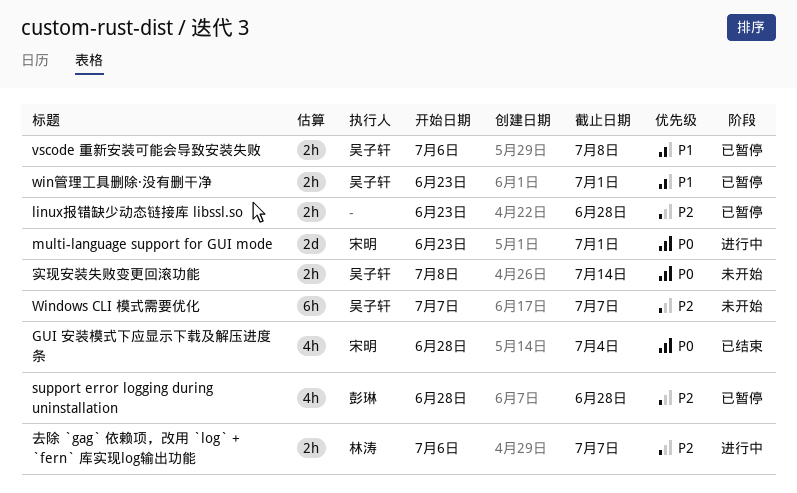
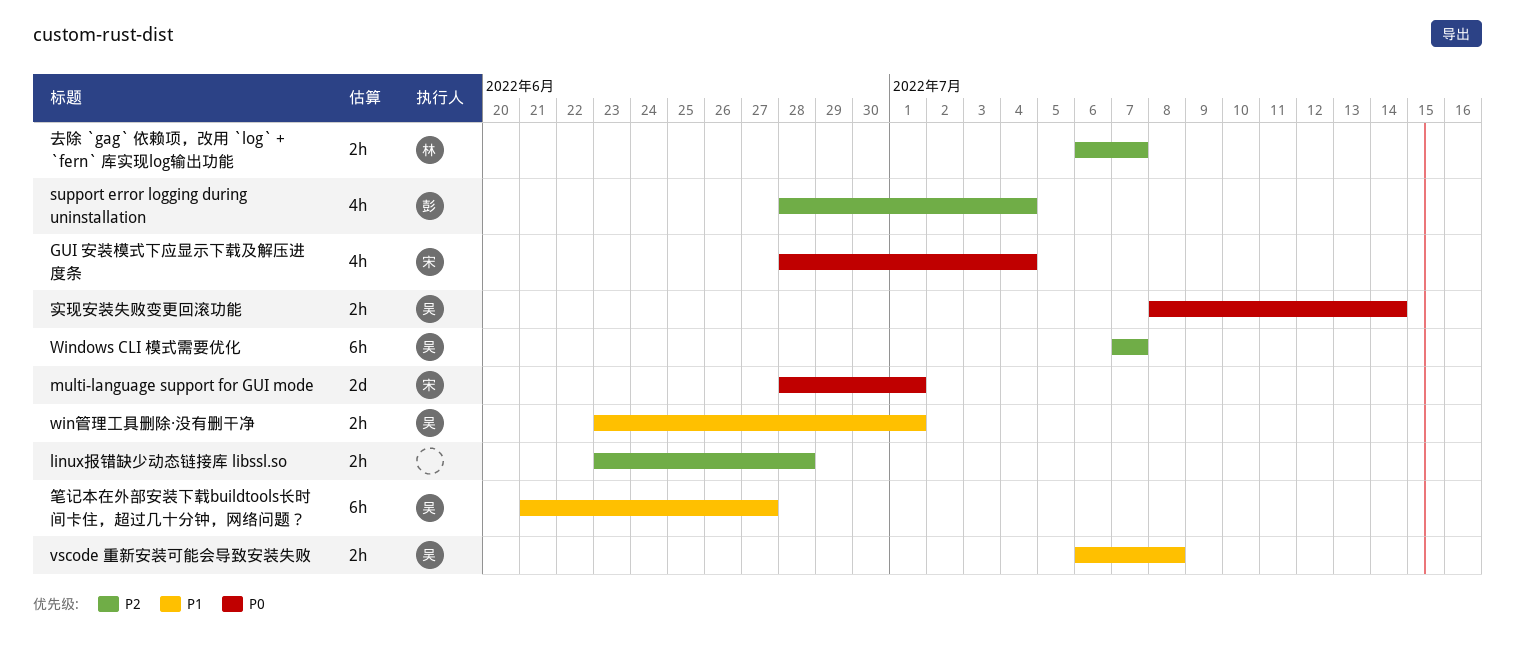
multi-language support for GUI mode, start: Jun 23 -> Jun 28
support error logging during uninstallation, due: Jun 28 -> Jul 4
笔记本在外部安装下载buildtools长时间卡住，超过几十分钟，网络问题？: none -> present

